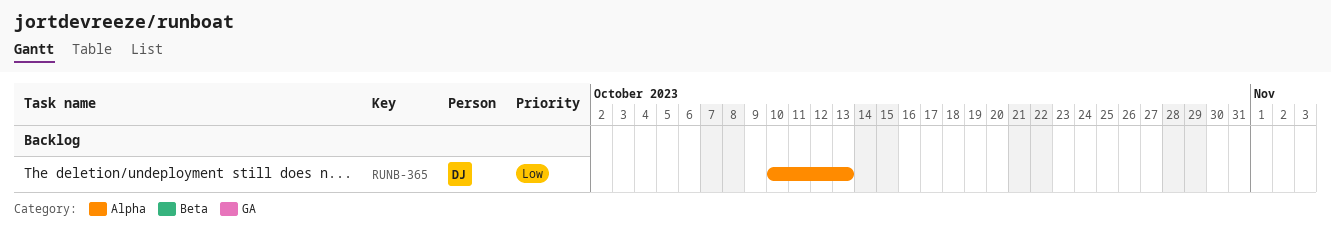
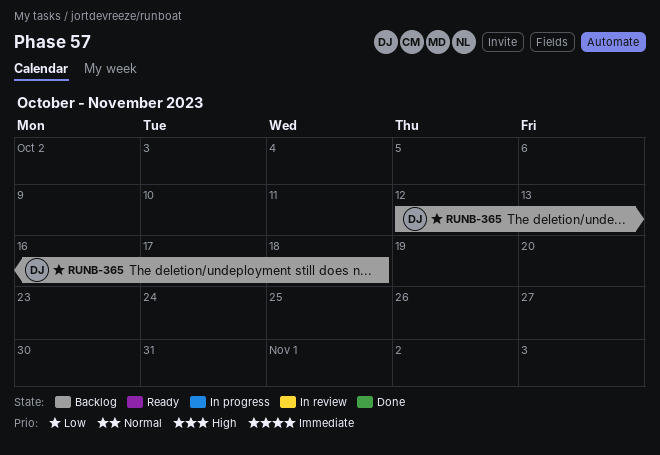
RUNB-365, start: Oct 10 -> Oct 12
RUNB-365, due: Oct 13 -> Oct 18

